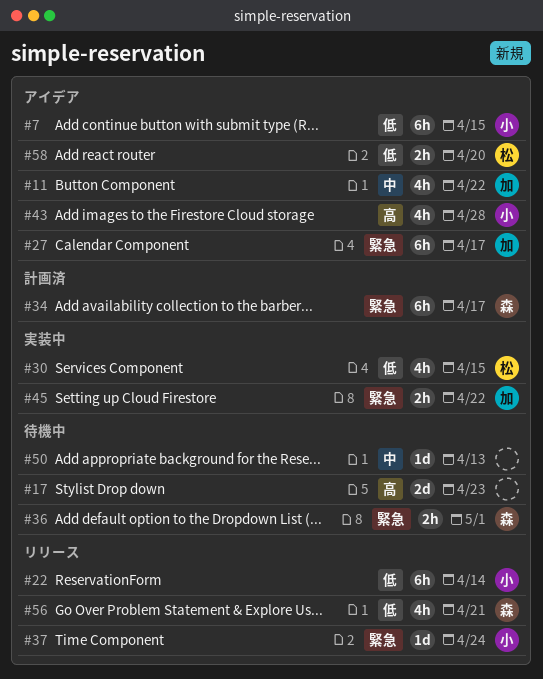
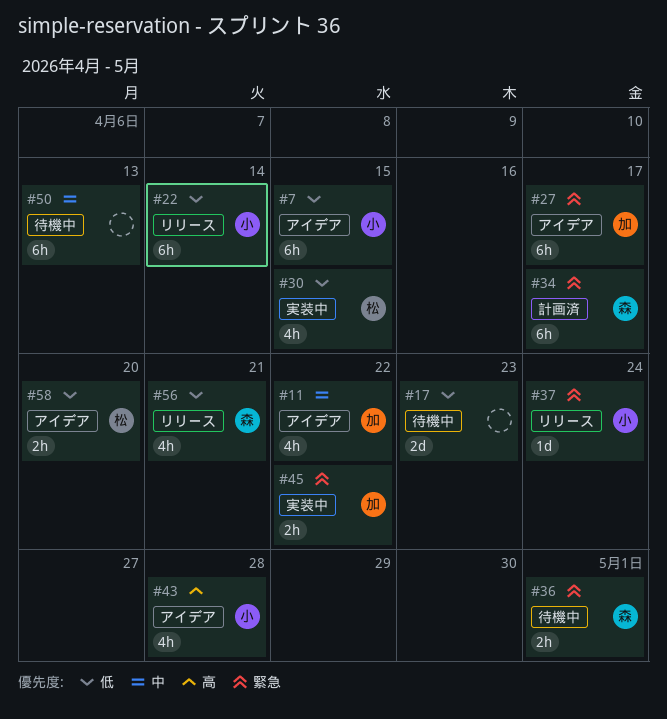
#17, priority: 高 -> 低
#50, estimate: 1d -> 6h

